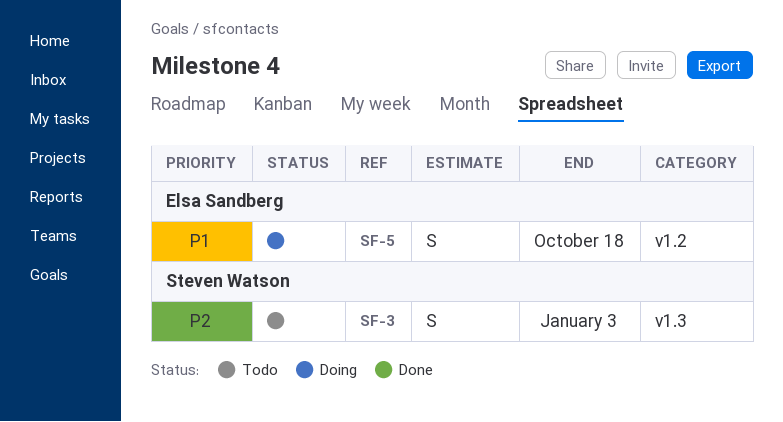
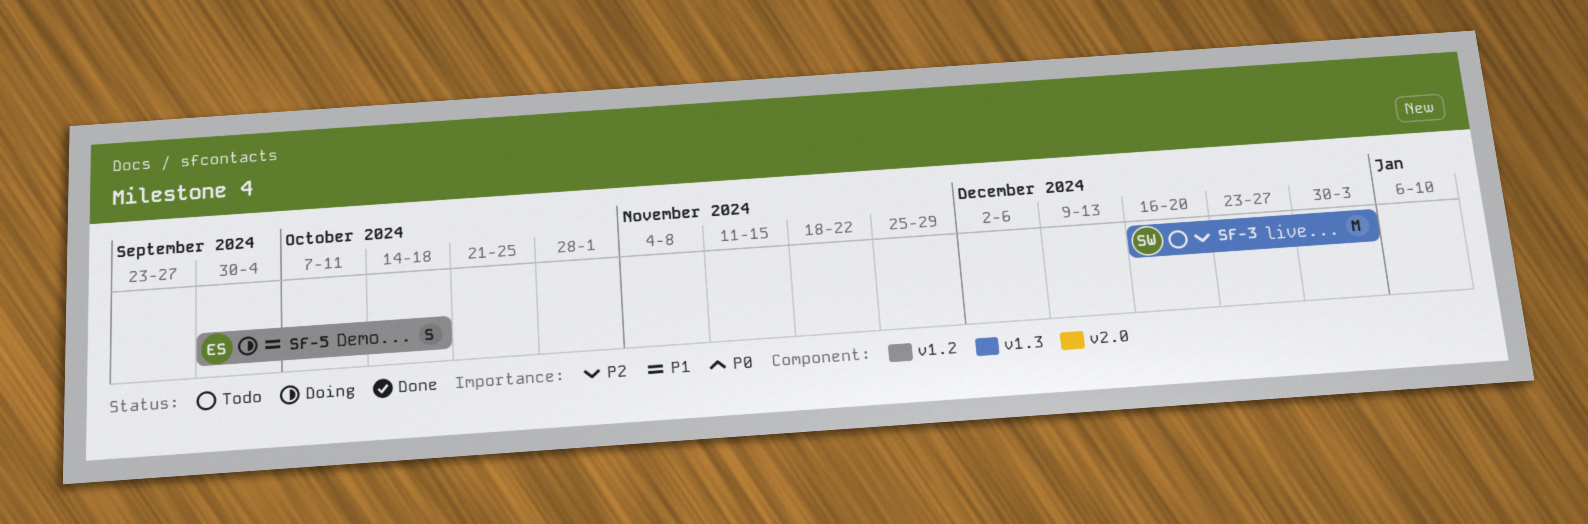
SF-3, estimate: S -> M

